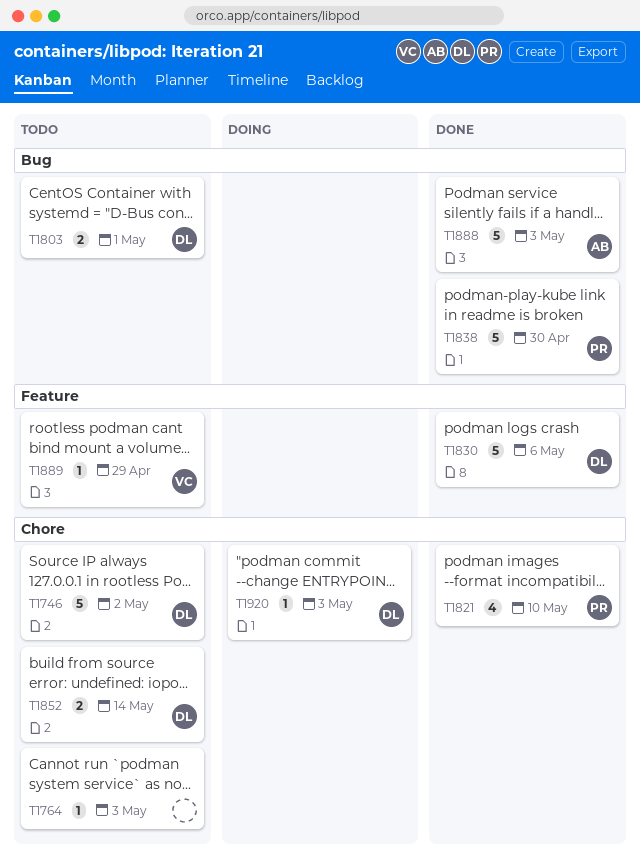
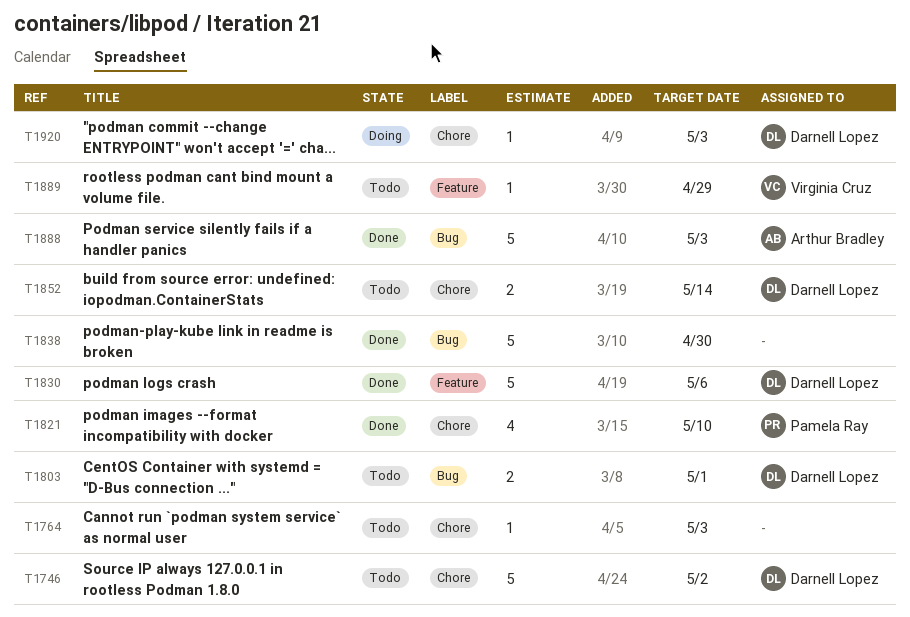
T1838, owner: Pamela Ray -> none

